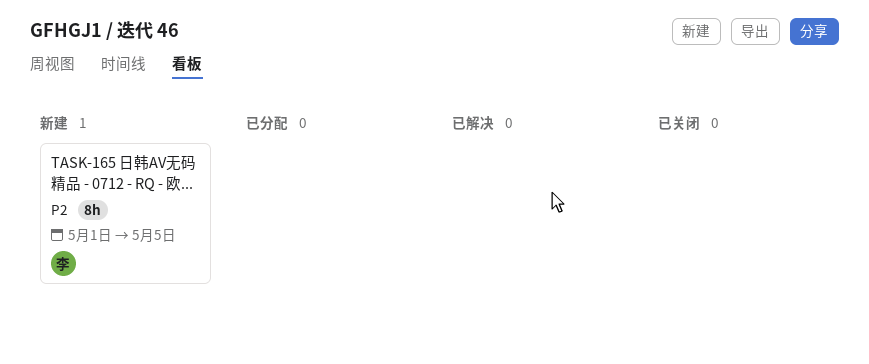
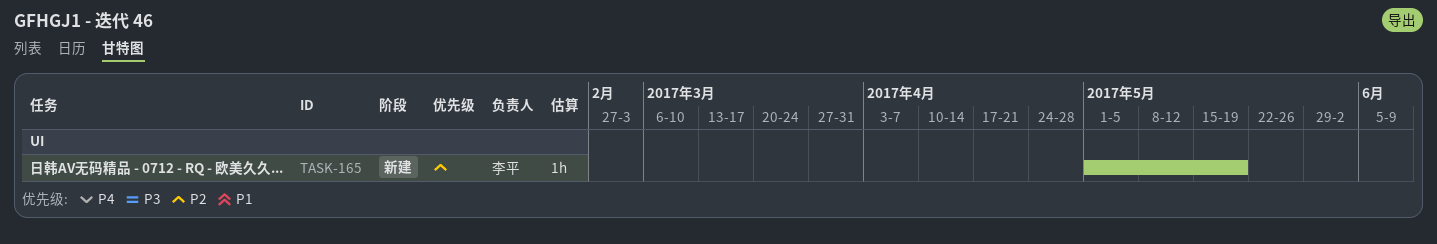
TASK-165, estimate: 8h -> 1h
TASK-165, due: May 5 -> May 19

